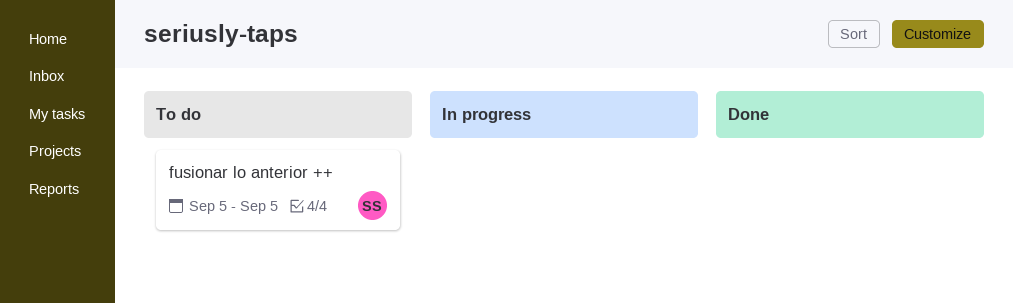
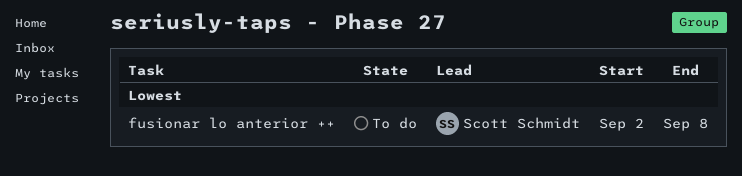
fusionar lo anterior ++, start: Sep 5 -> Sep 2
fusionar lo anterior ++, due: Sep 5 -> Sep 8

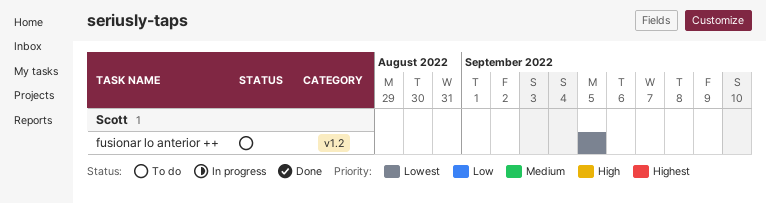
fusionar lo anterior ++, start: Sep 2 -> Sep 5
fusionar lo anterior ++, due: Sep 8 -> Sep 5

